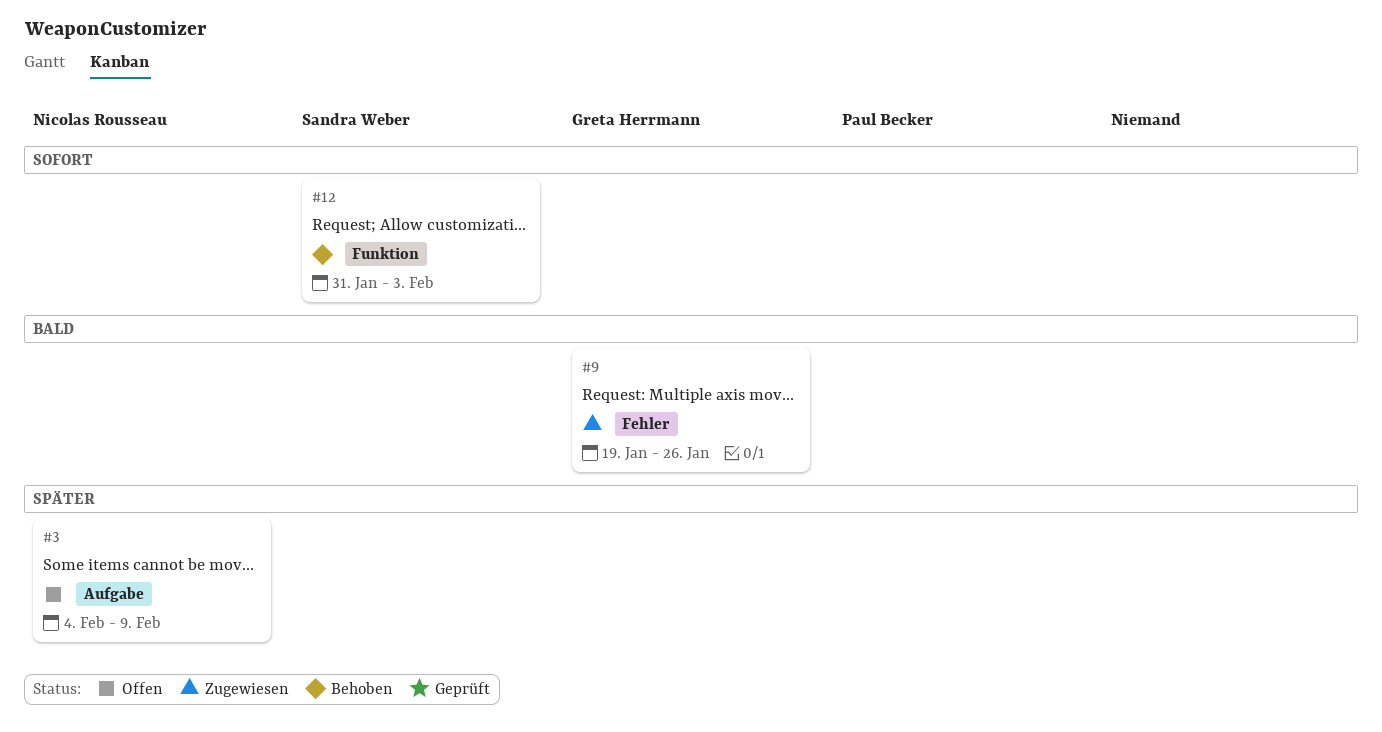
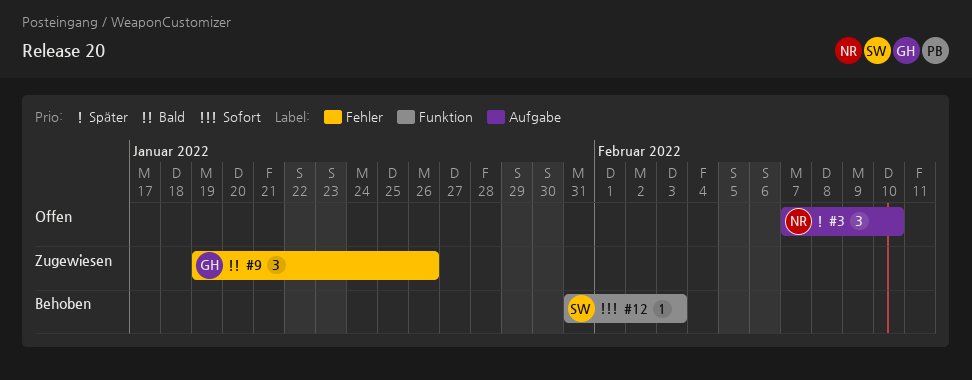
#3, start: Feb 4 -> Feb 7
#3, due: Feb 9 -> Feb 10

